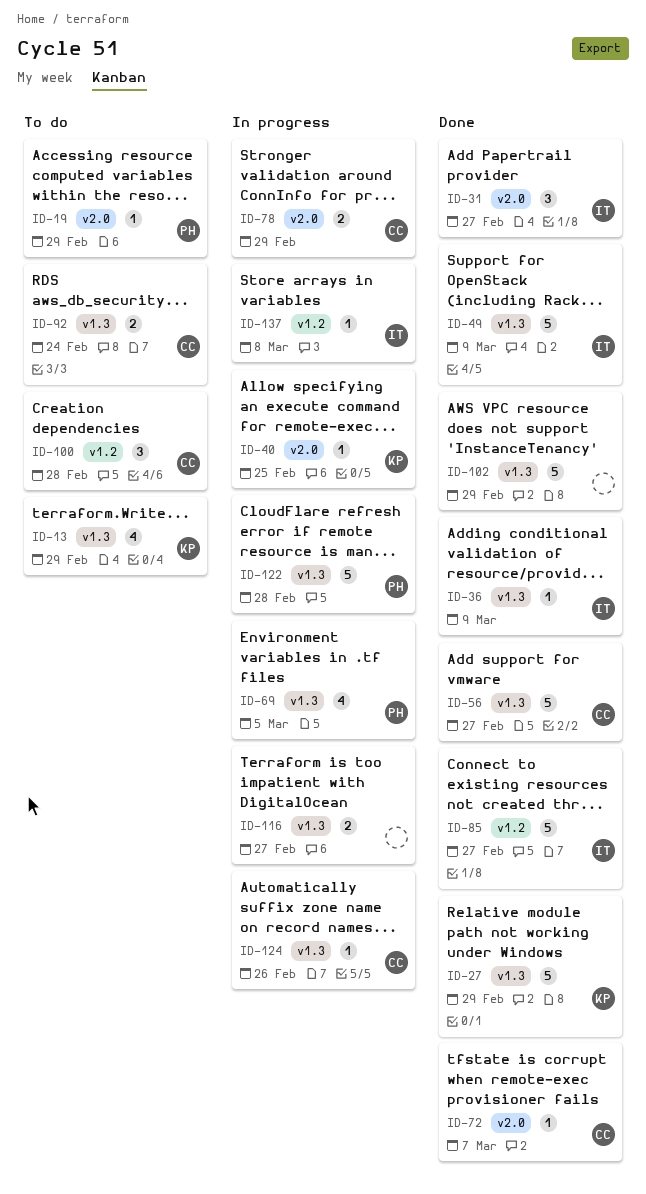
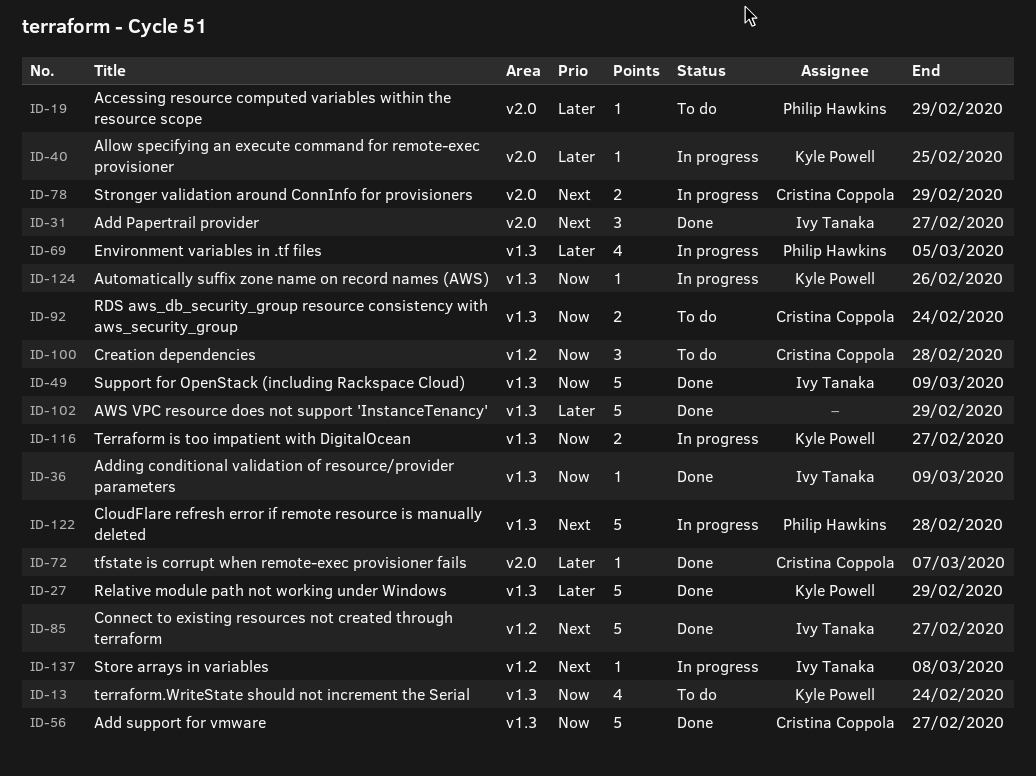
ID-13, due: Feb 29 -> Feb 24
ID-116, owner: none -> Kyle Powell
ID-124, owner: Cristina Coppola -> Kyle Powell

